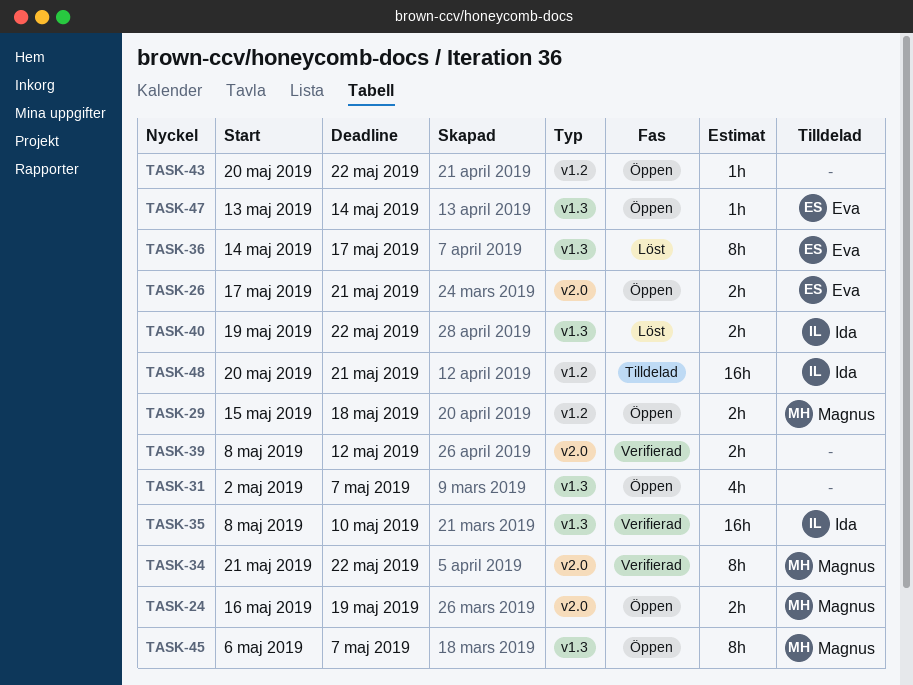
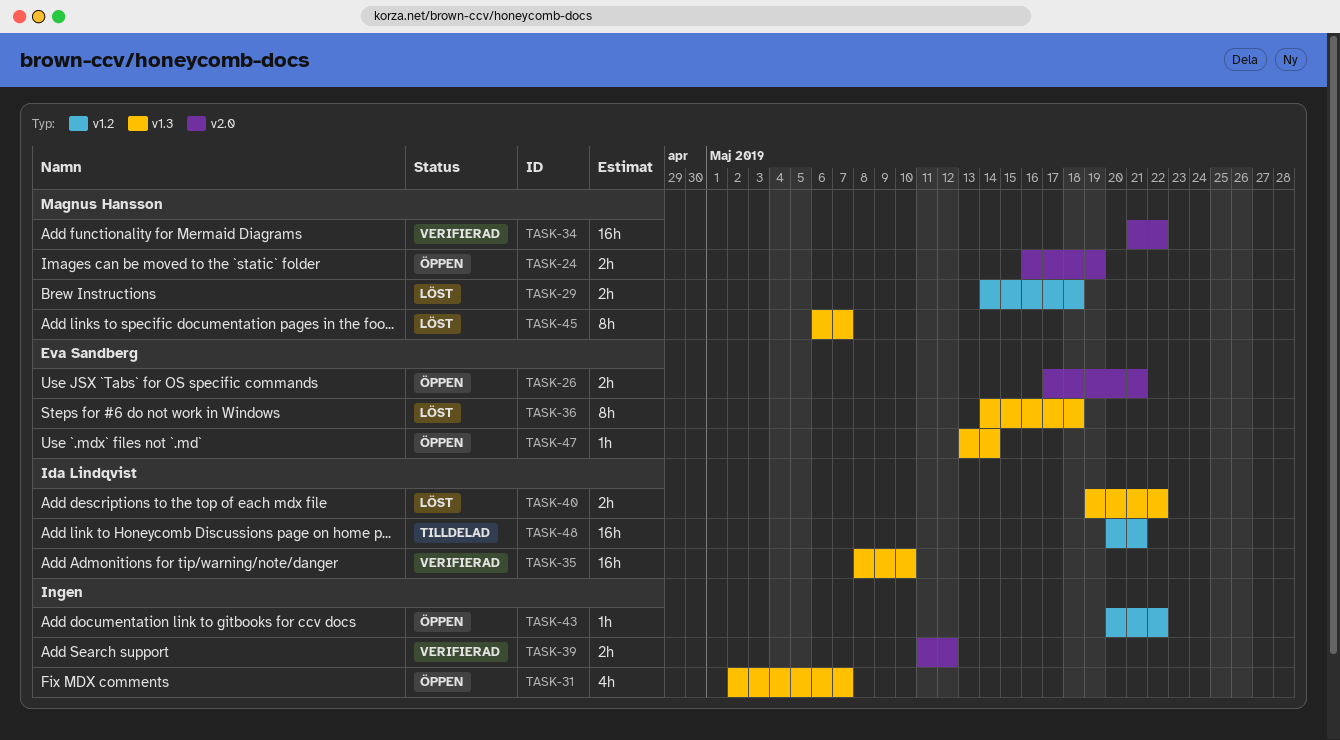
TASK-29, status: Öppen -> Löst
TASK-29, start: May 15 -> May 14
TASK-34, estimate: 8h -> 16h
TASK-36, due: May 17 -> May 18
TASK-39, start: May 8 -> May 11
TASK-45, status: Öppen -> Löst

